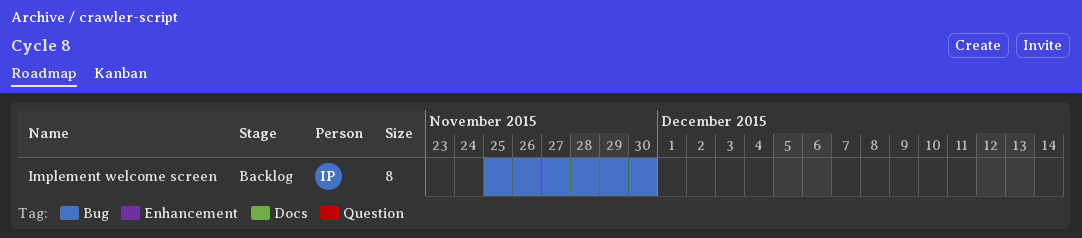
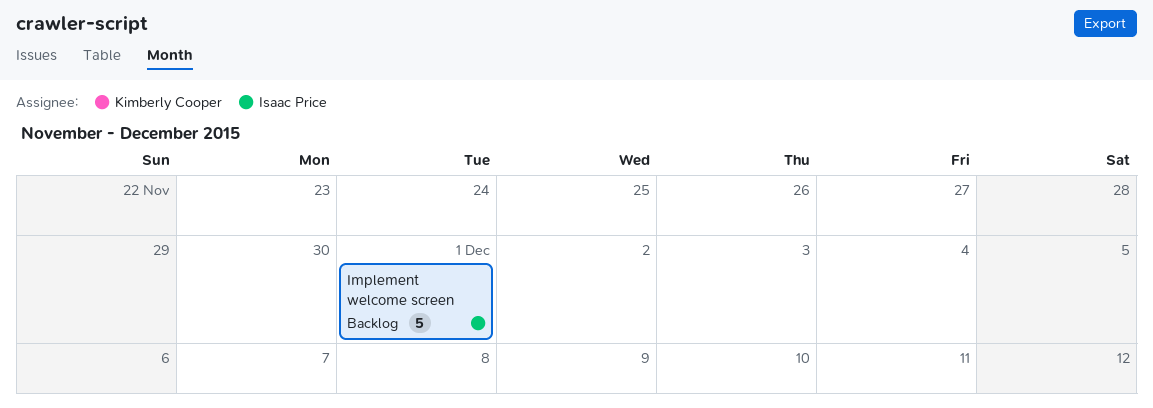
Implement welcome screen, estimate: 8 -> 5
Implement welcome screen, due: Nov 30 -> Dec 1

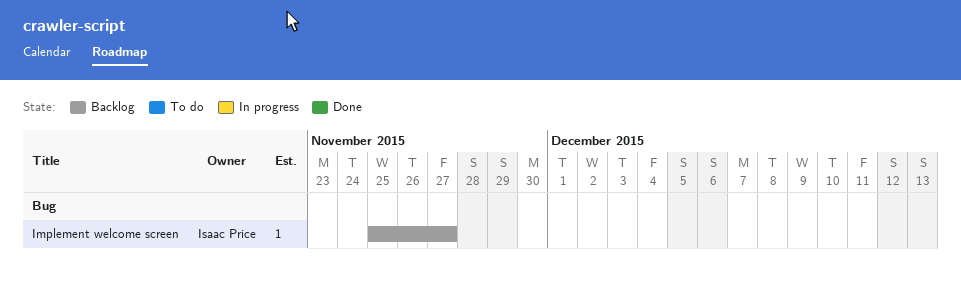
Implement welcome screen, estimate: 5 -> 1
Implement welcome screen, due: Dec 1 -> Nov 27

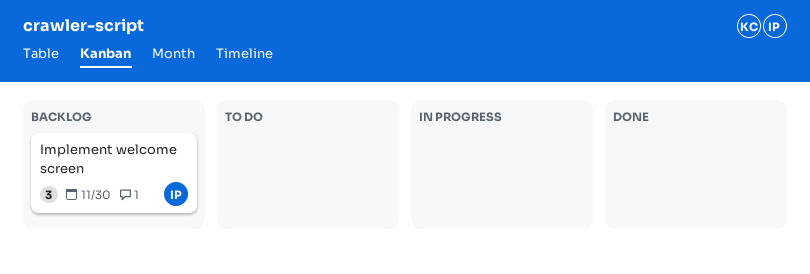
Implement welcome screen, estimate: 1 -> 3
Implement welcome screen, due: Nov 27 -> Nov 30

